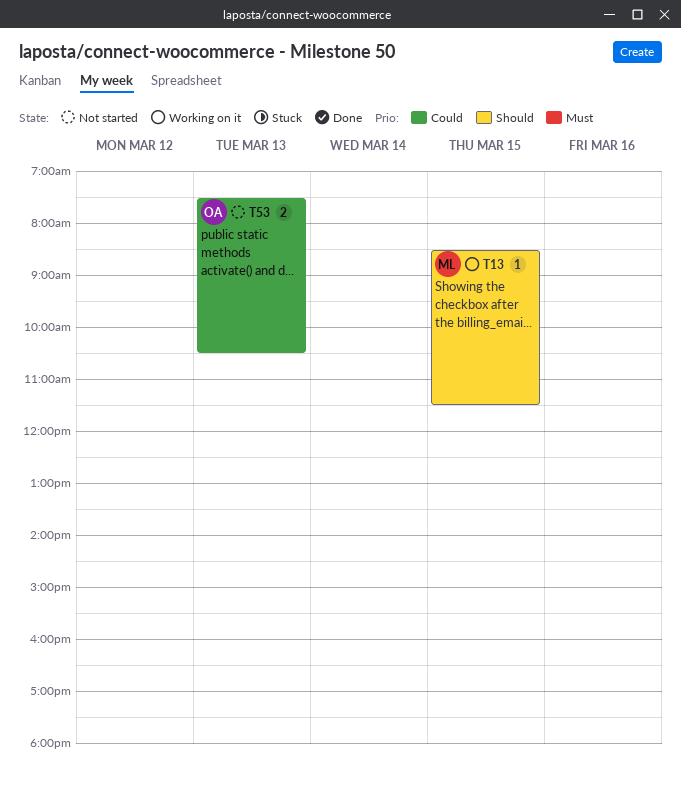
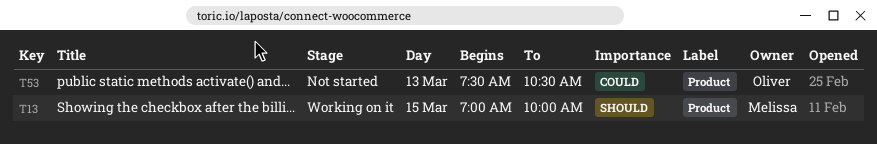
T13, begins: 08:30 -> 07:00
T13, ends: 11:30 -> 10:00

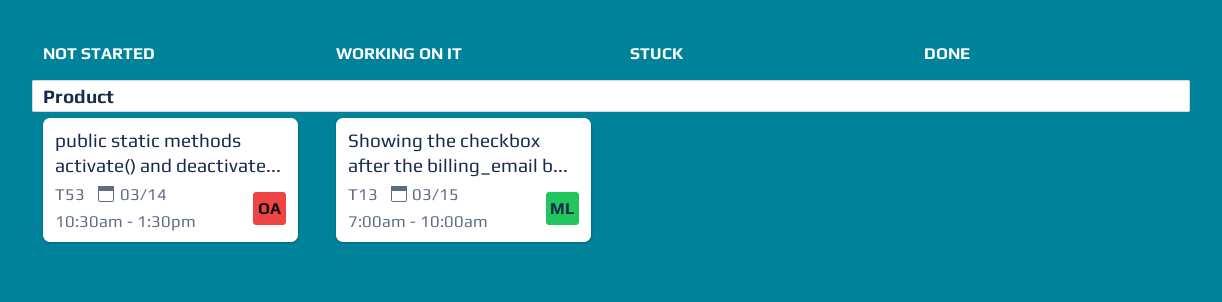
T53, day: Mar 13 -> Mar 14
T53, begins: 07:30 -> 10:30
T53, ends: 10:30 -> 13:30

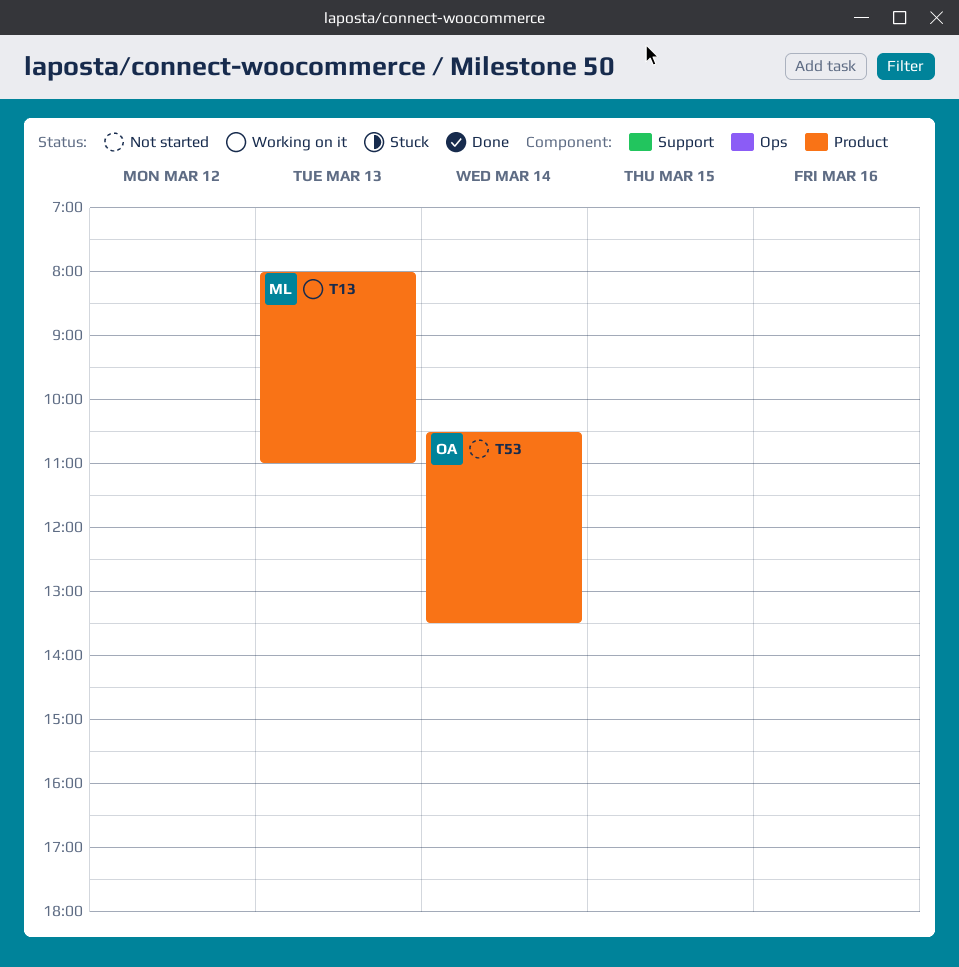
T13, day: Mar 15 -> Mar 13
T13, begins: 07:00 -> 08:00
T13, ends: 10:00 -> 11:00

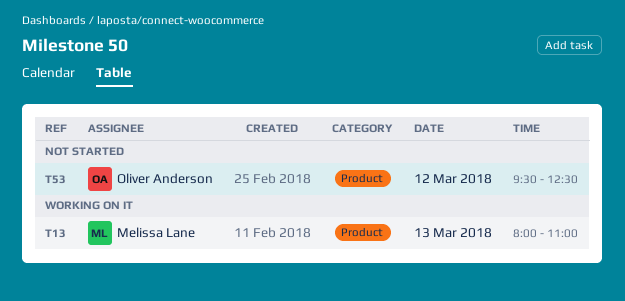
T53, day: Mar 14 -> Mar 12
T53, begins: 10:30 -> 09:30
T53, ends: 13:30 -> 12:30

